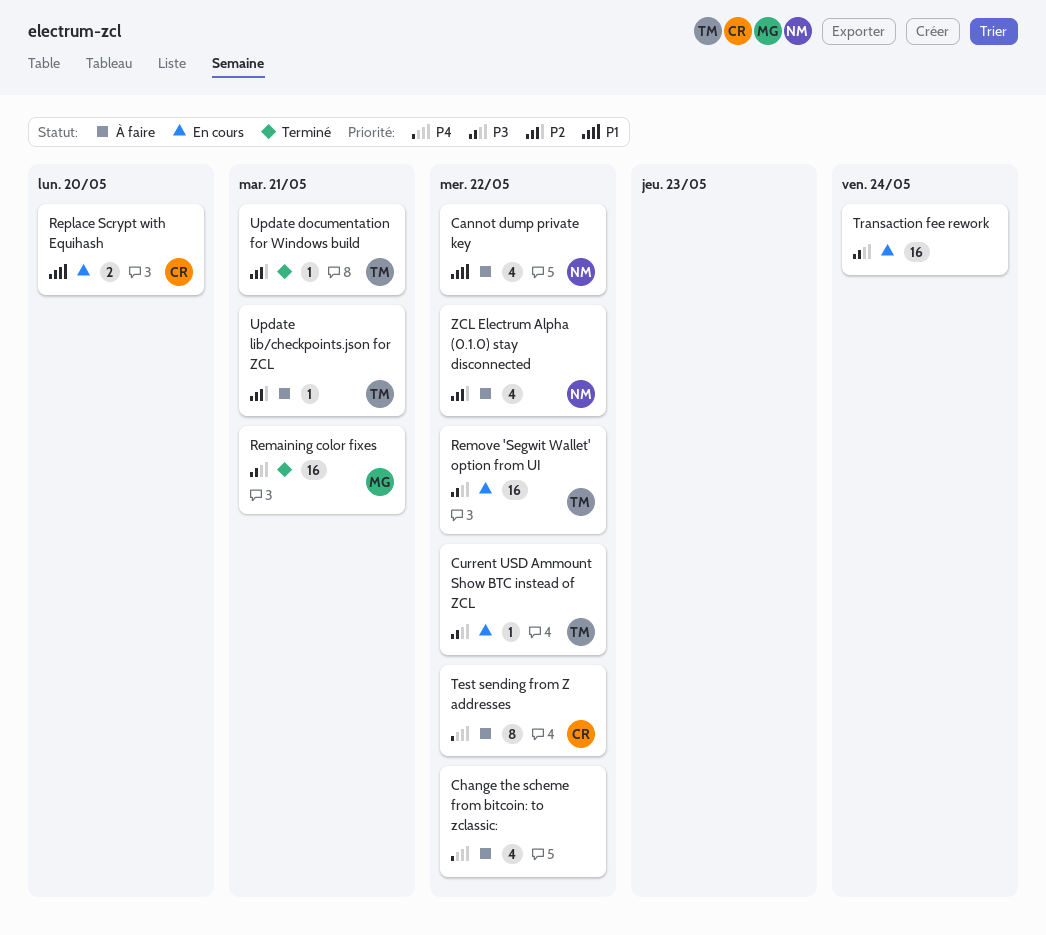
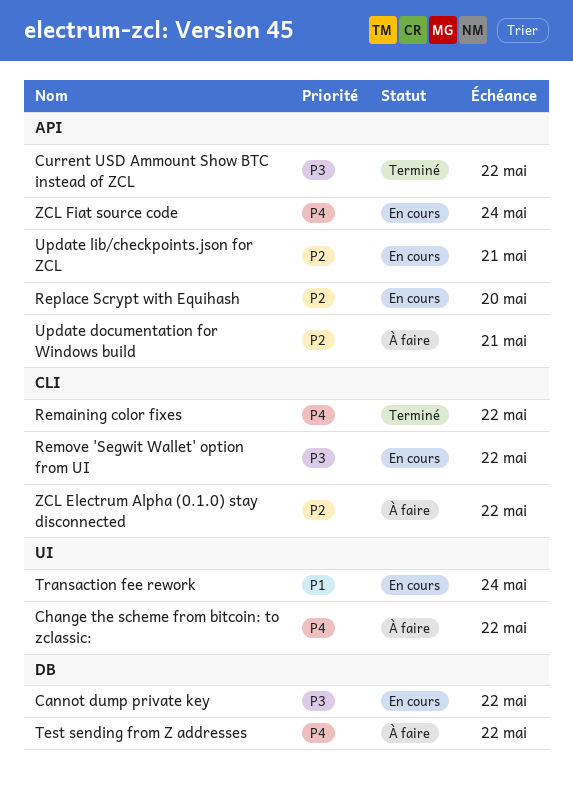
Cannot dump private key, status: À faire -> En cours
Cannot dump private key, priority: P1 -> P3
Current USD Ammount Show BTC instead of ZCL, status: En cours -> Terminé
Remaining color fixes, priority: P3 -> P4
Remaining color fixes, due: May 21 -> May 22
Replace Scrypt with Equihash, priority: P1 -> P2
Transaction fee rework, priority: P3 -> P1
Update documentation for Windows build, status: Terminé -> À faire
Update lib/checkpoints.json for ZCL, status: À faire -> En cours
ZCL Fiat source code: none -> present

